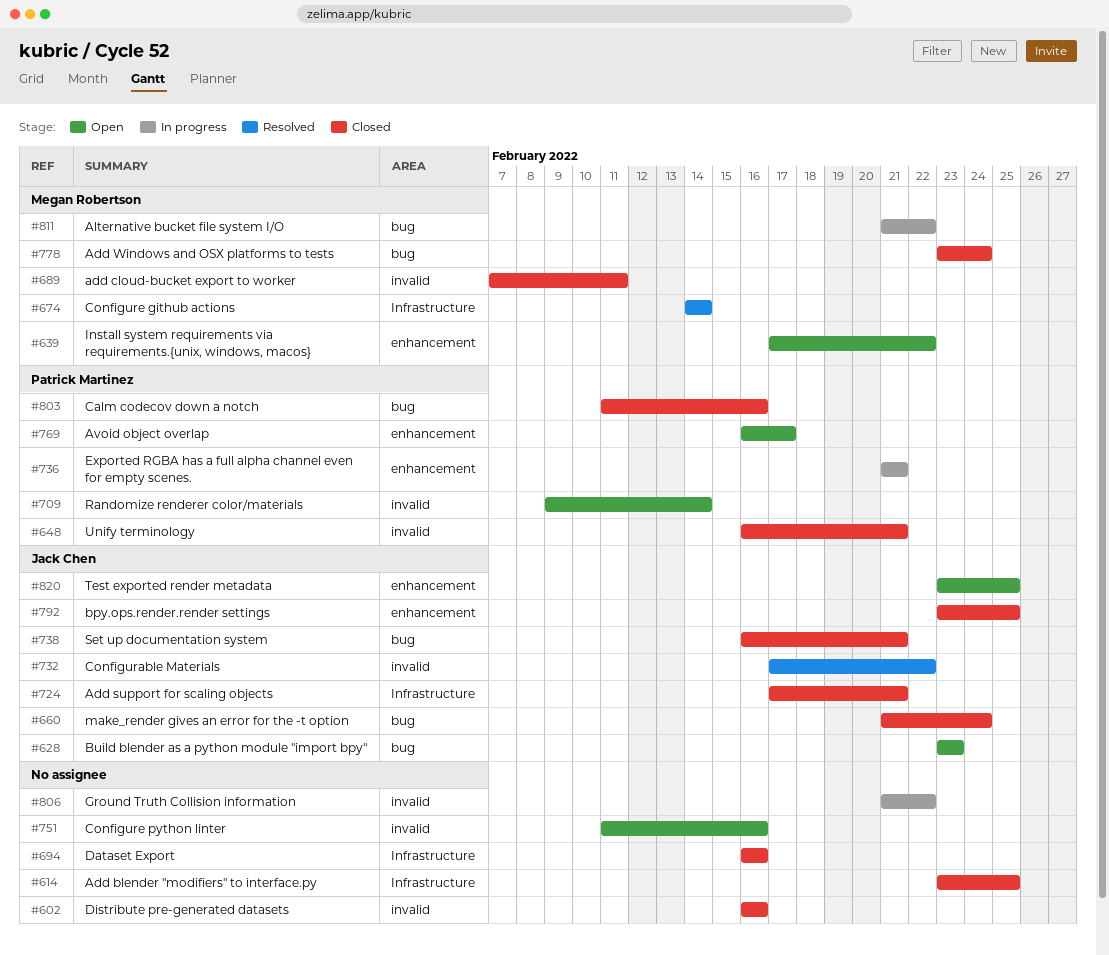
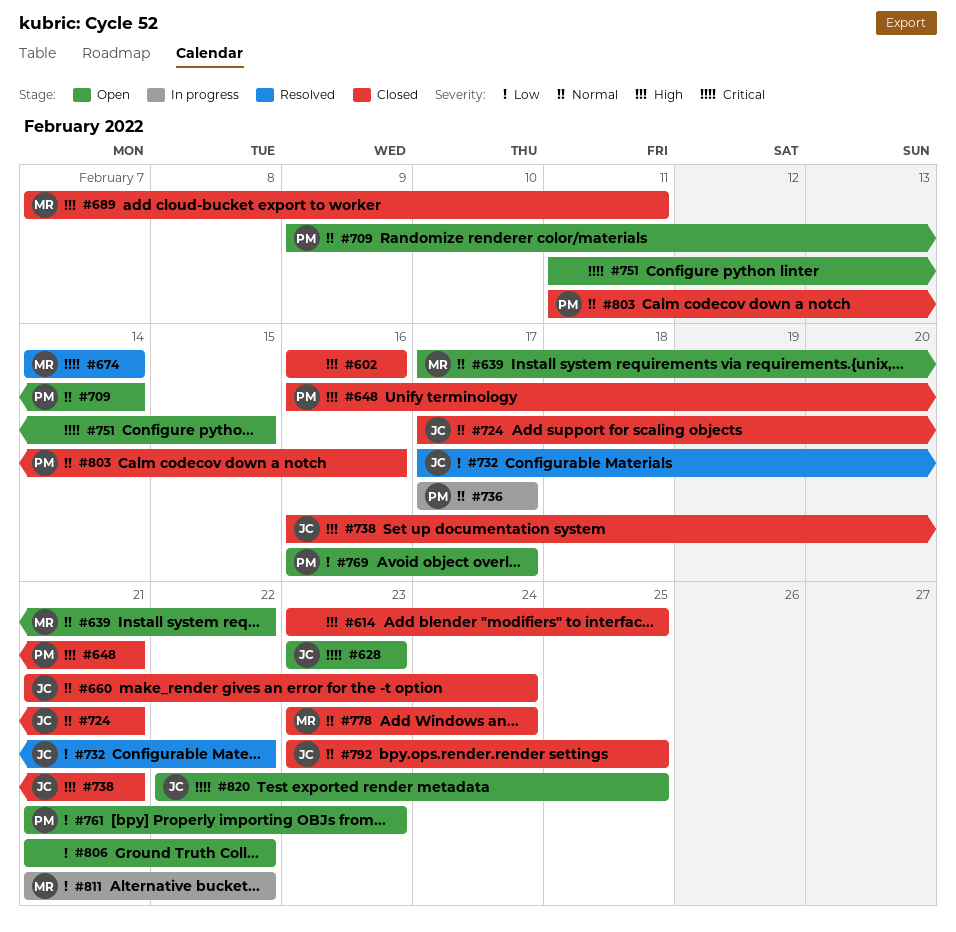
#694: present -> none
#736, start: Feb 21 -> Feb 17
#736, due: Feb 21 -> Feb 17
#751, due: Feb 16 -> Feb 15
#761: none -> present
#806, status: In progress -> Open
#820, start: Feb 23 -> Feb 22

